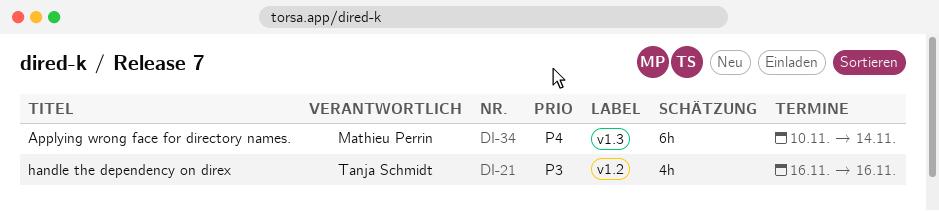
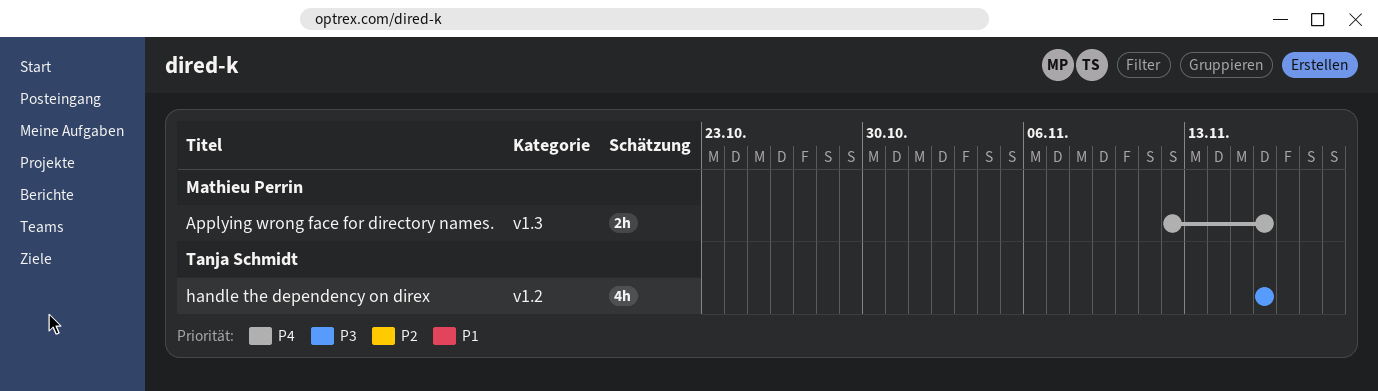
Applying wrong face for directory names., estimate: 6h -> 2h
Applying wrong face for directory names., start: Nov 10 -> Nov 12
Applying wrong face for directory names., due: Nov 14 -> Nov 16

